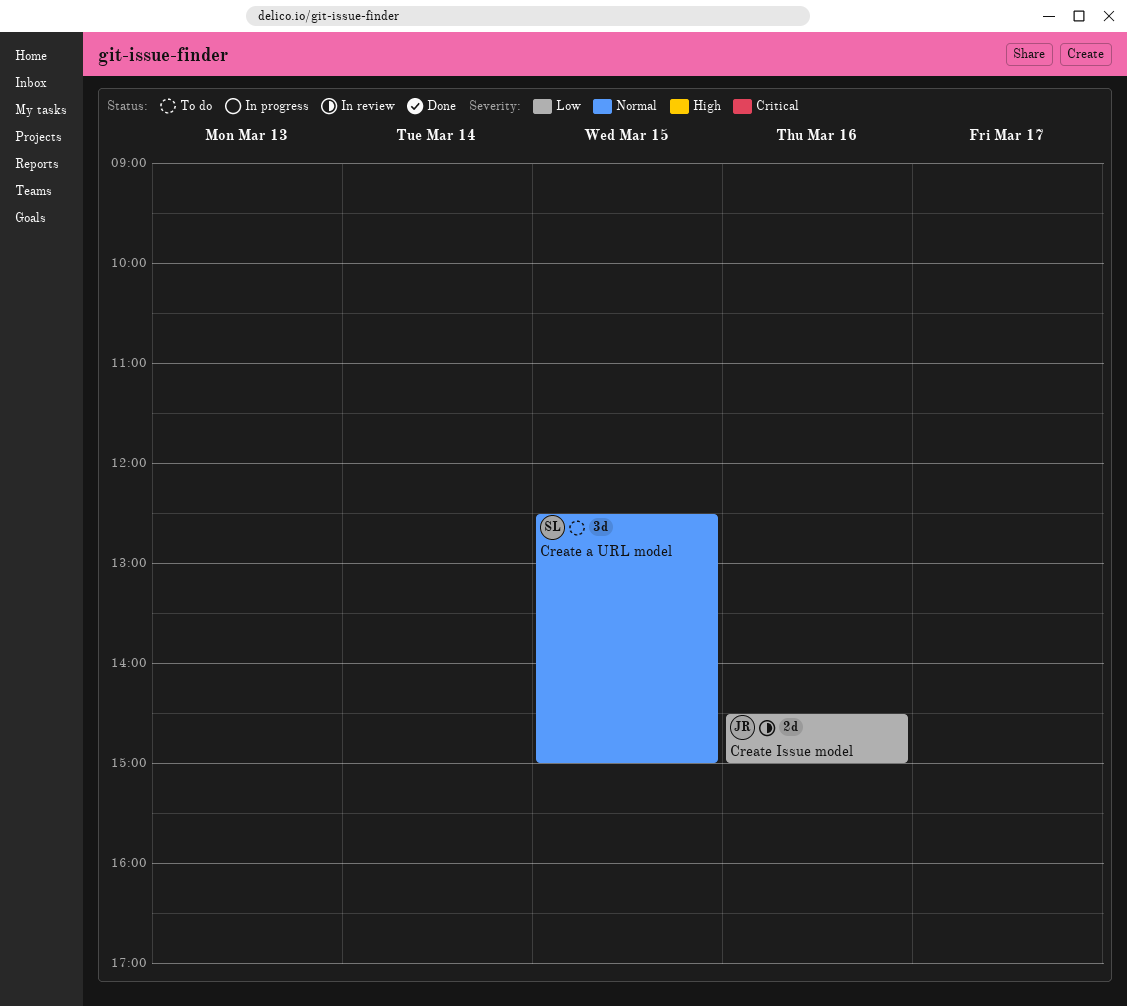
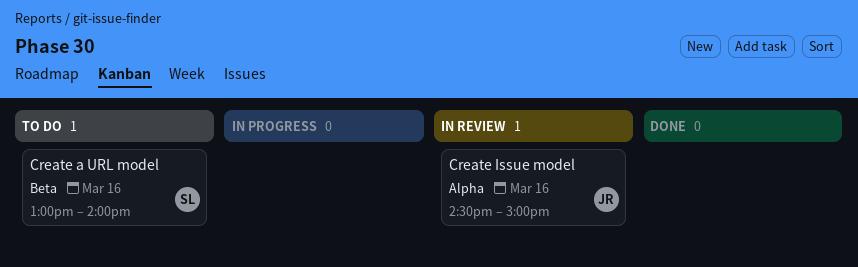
Create a URL model, day: Mar 15 -> Mar 16
Create a URL model, begins: 12:30 -> 13:00
Create a URL model, ends: 15:00 -> 14:00

